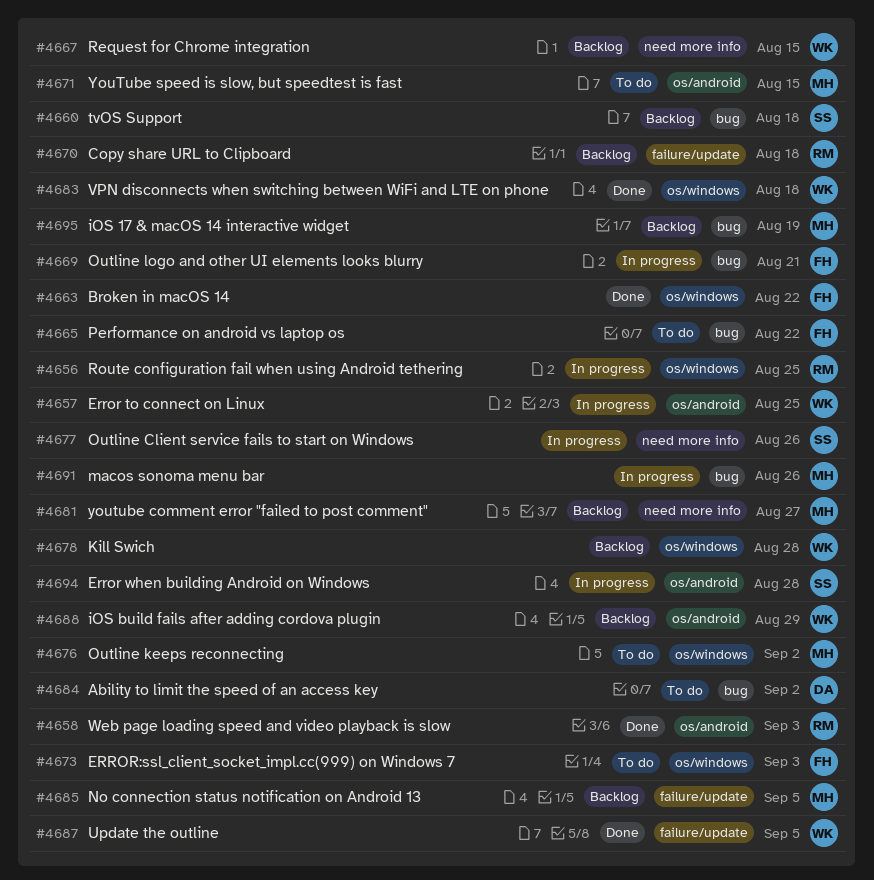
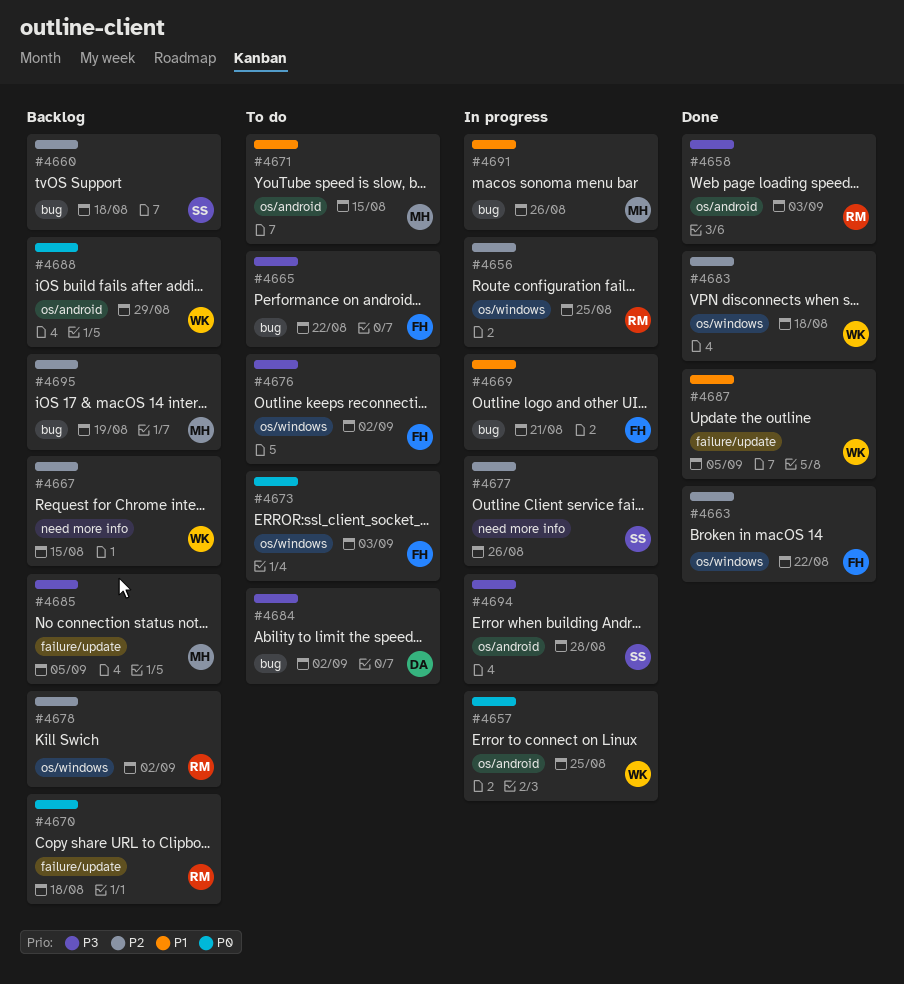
#4676, owner: MH -> FH
#4678, owner: WK -> RM
#4678, due: Aug 28 -> Sep 2
#4681: present -> none

